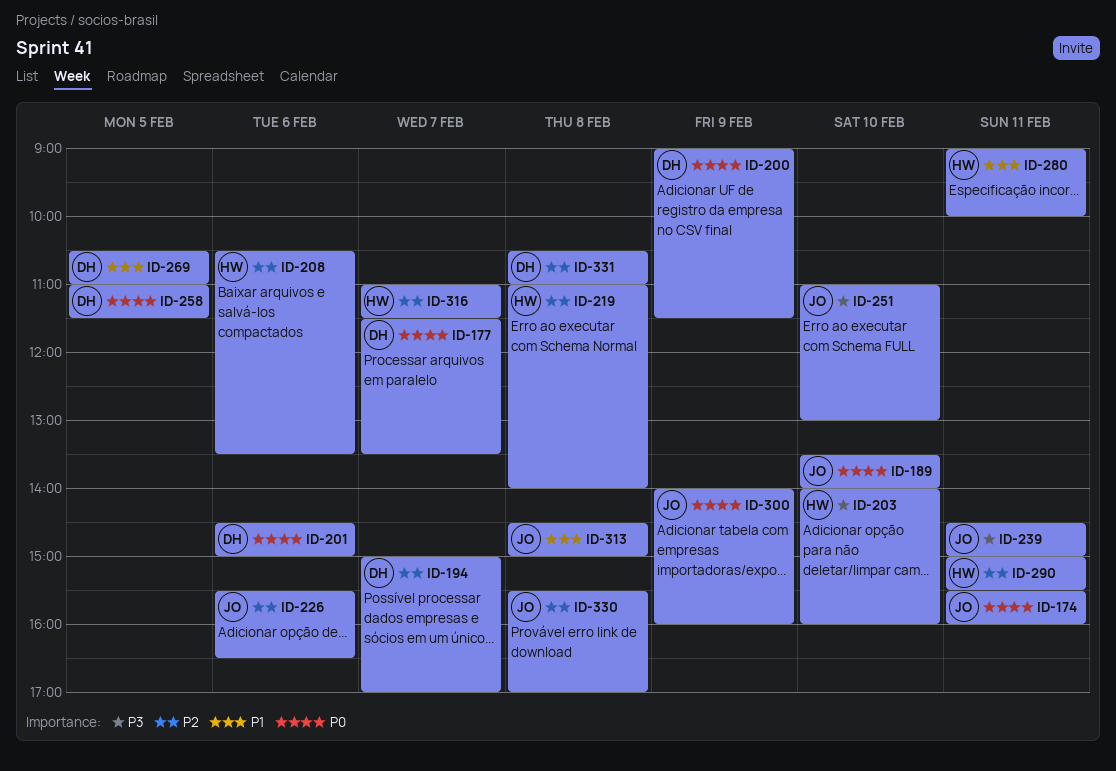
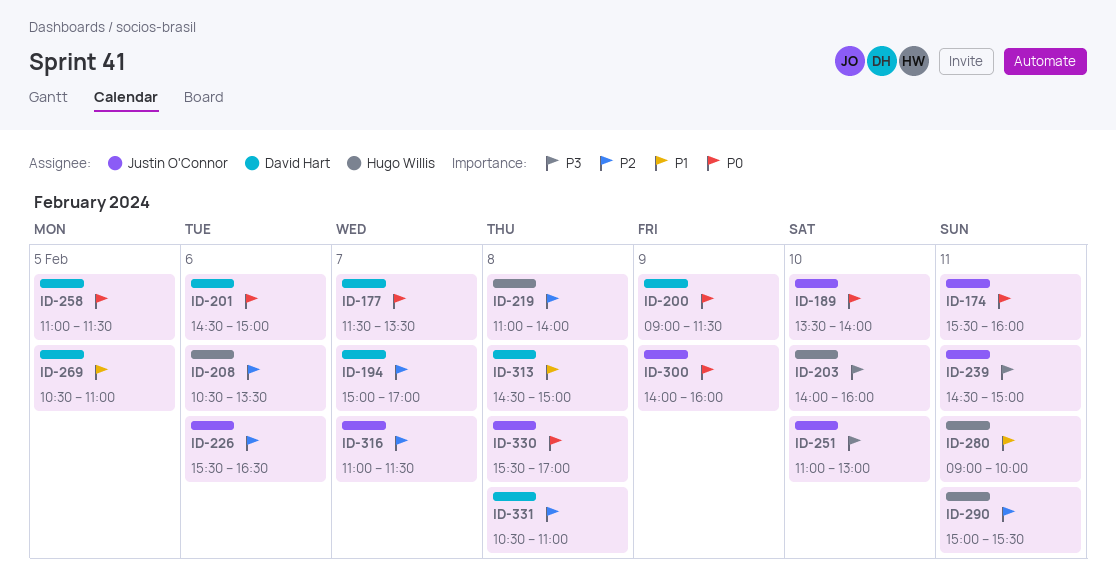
ID-313, owner: Justin O'Connor -> David Hart
ID-316, owner: Hugo Willis -> Justin O'Connor
ID-330, priority: P2 -> P0

